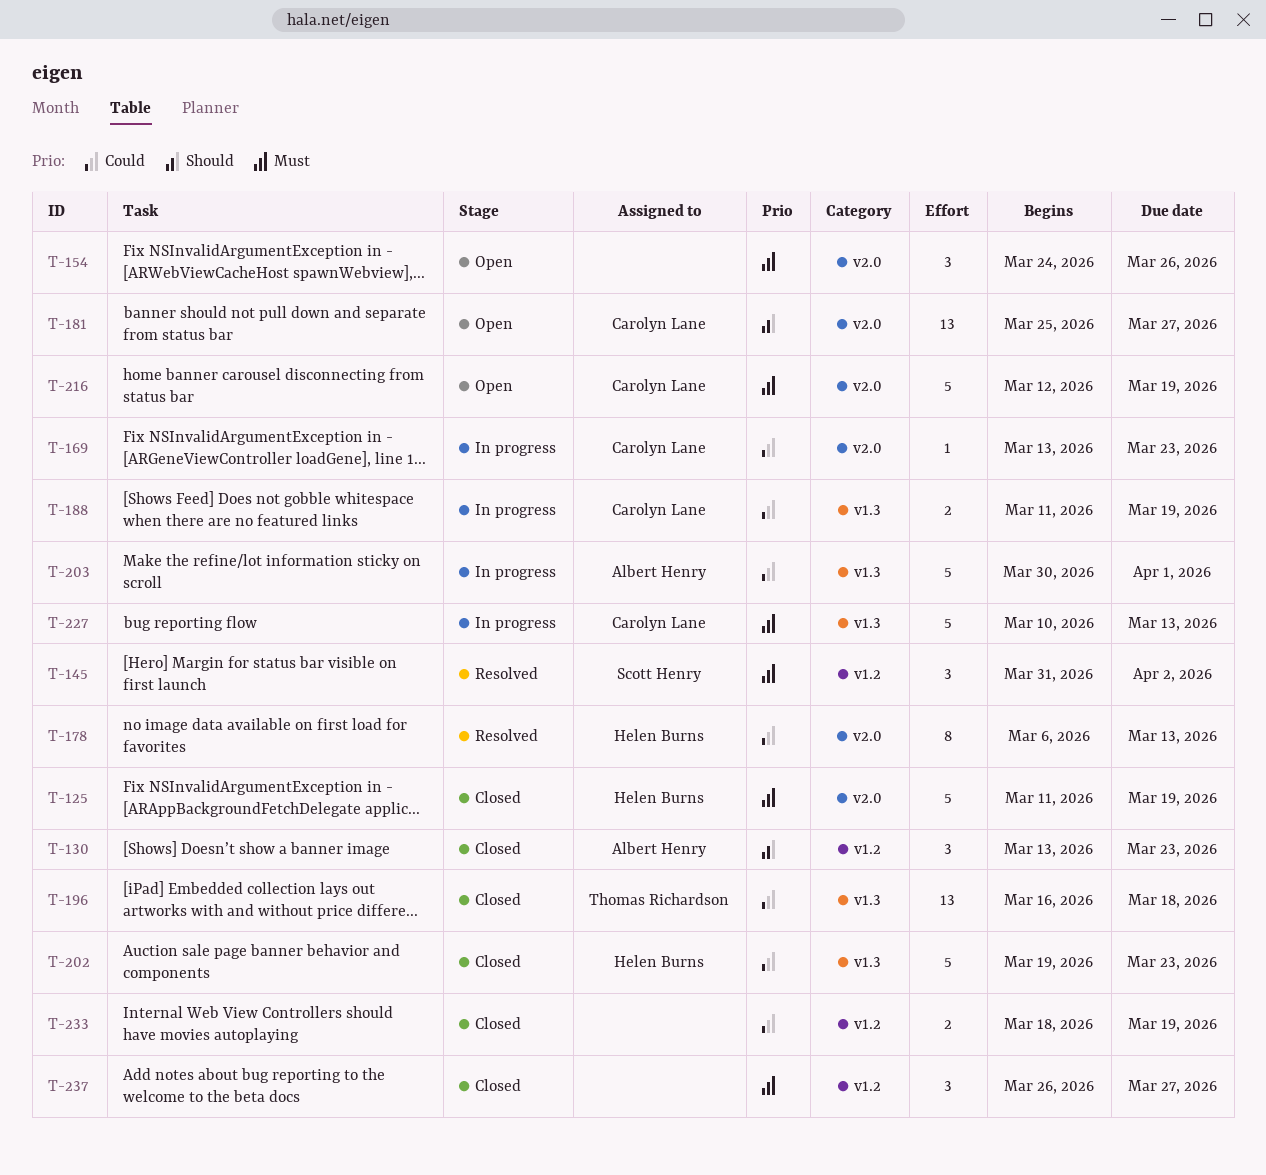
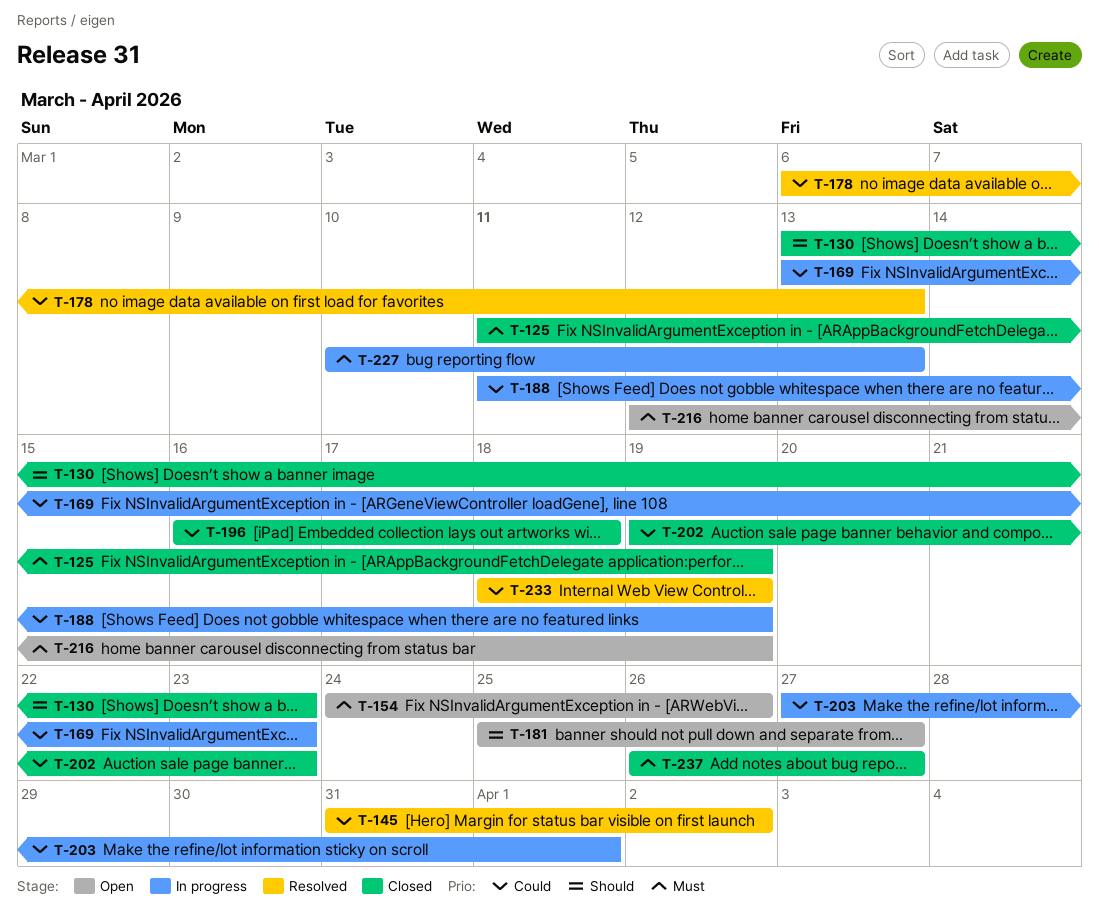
T-145, priority: Must -> Could
T-203, start: Mar 30 -> Mar 27
T-233, status: Closed -> Resolved

